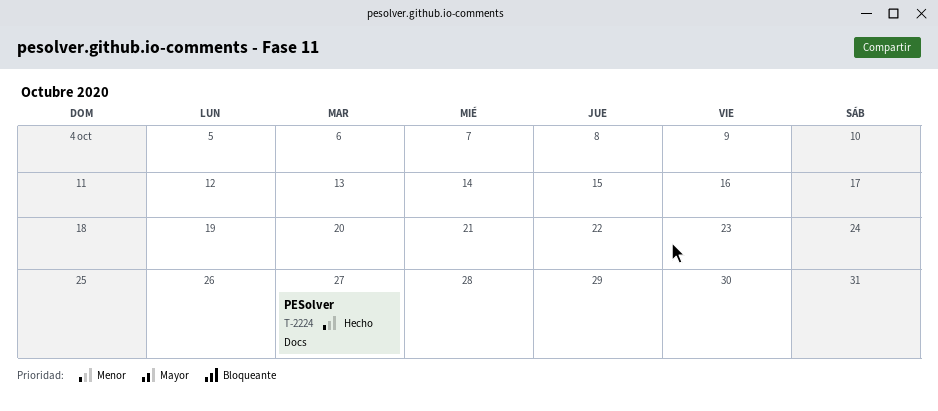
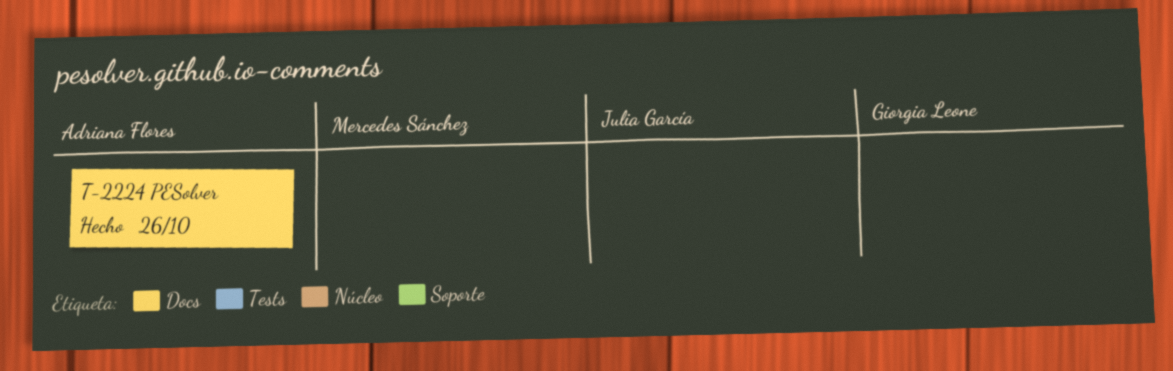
T-2224, due: Oct 27 -> Oct 26

